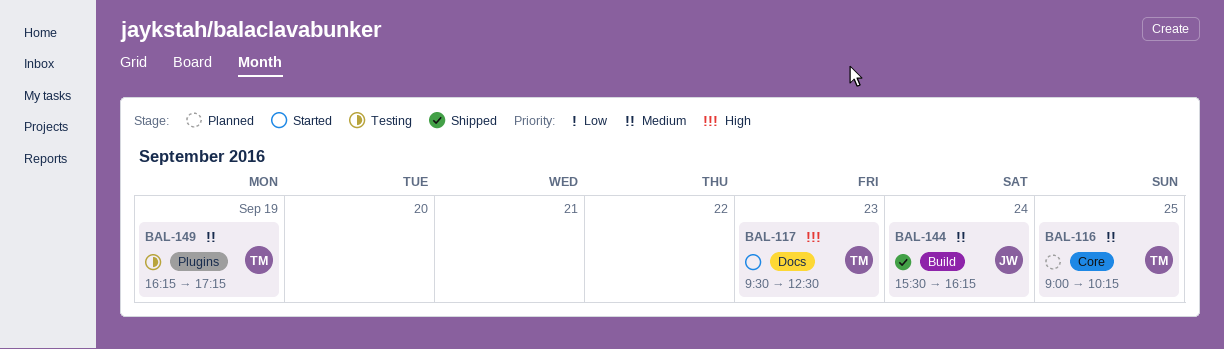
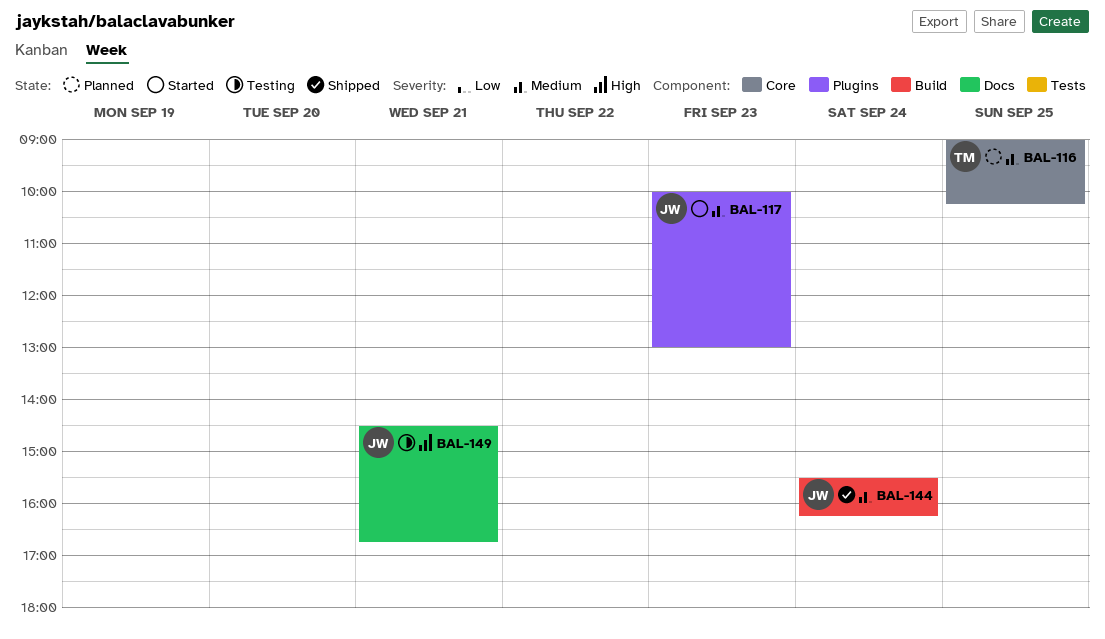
BAL-117, owner: TM -> JW
BAL-117, priority: High -> Medium
BAL-117, label: Docs -> Plugins
BAL-117, begins: 09:30 -> 10:00
BAL-117, ends: 12:30 -> 13:00
BAL-149, owner: TM -> JW
BAL-149, priority: Medium -> High
BAL-149, label: Plugins -> Docs
BAL-149, day: Sep 19 -> Sep 21
BAL-149, begins: 16:15 -> 14:30
BAL-149, ends: 17:15 -> 16:45

